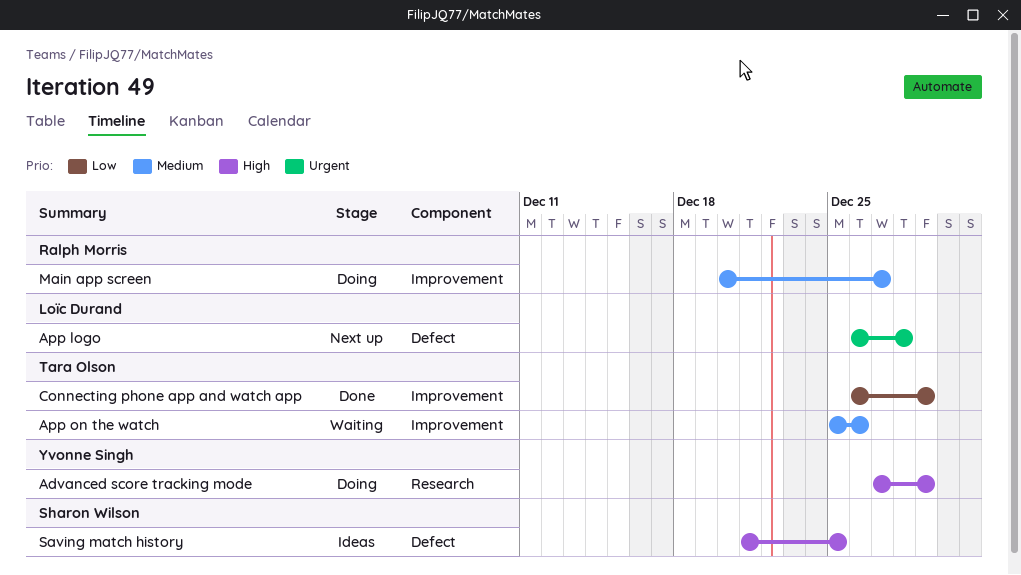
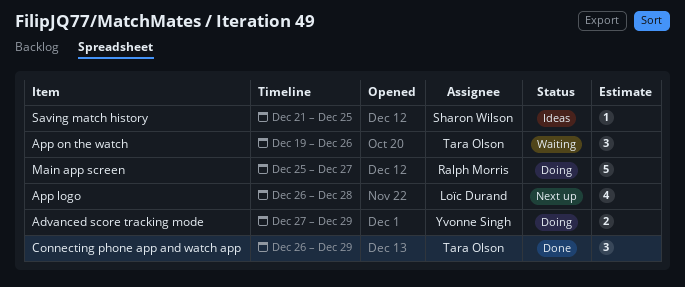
App on the watch, start: Dec 25 -> Dec 19
Main app screen, start: Dec 20 -> Dec 25

